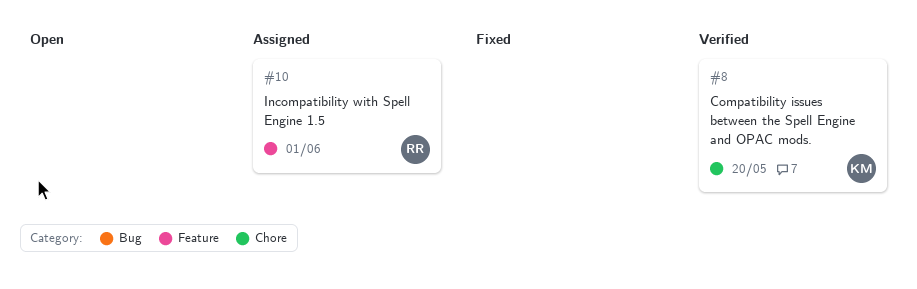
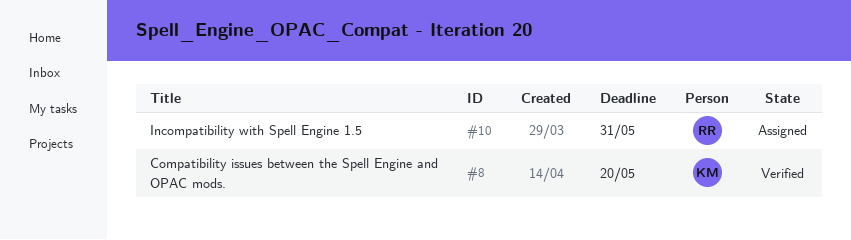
#10, due: Jun 1 -> May 31

